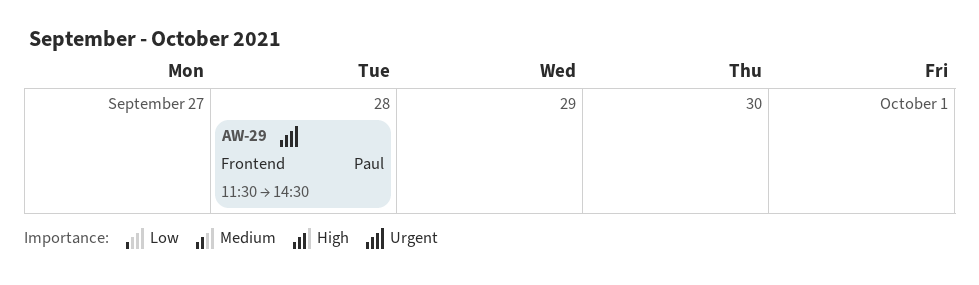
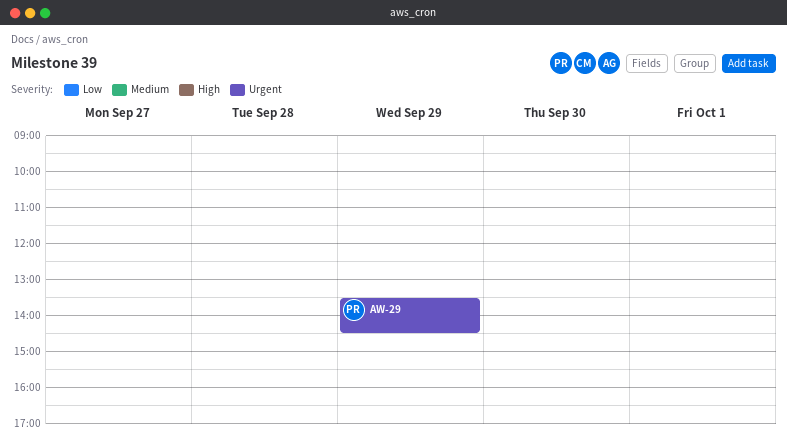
AW-29, day: Sep 28 -> Sep 29
AW-29, begins: 11:30 -> 13:30

